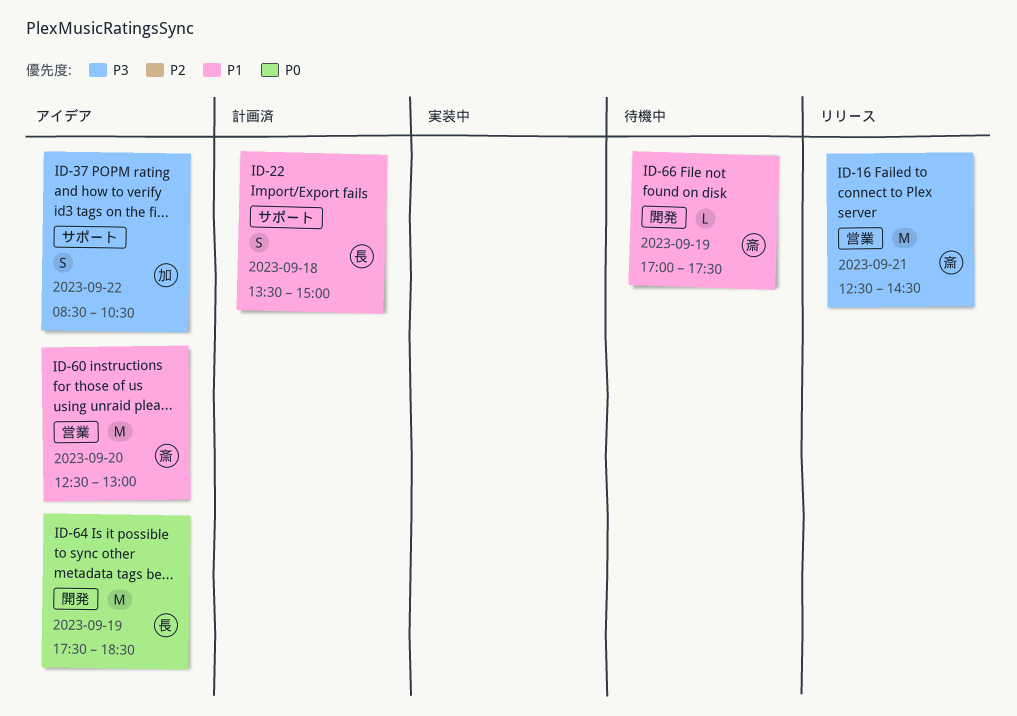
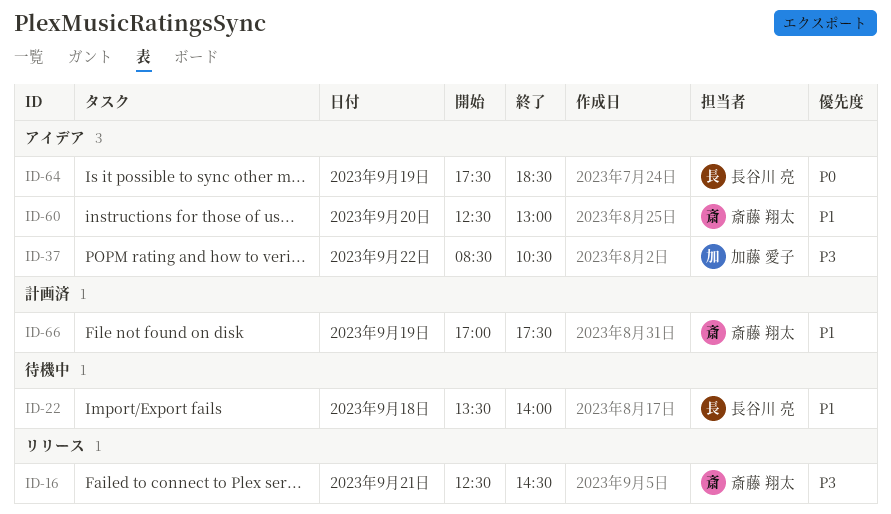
ID-22, status: 計画済 -> 待機中
ID-22, ends: 15:00 -> 14:00
ID-66, status: 待機中 -> 計画済

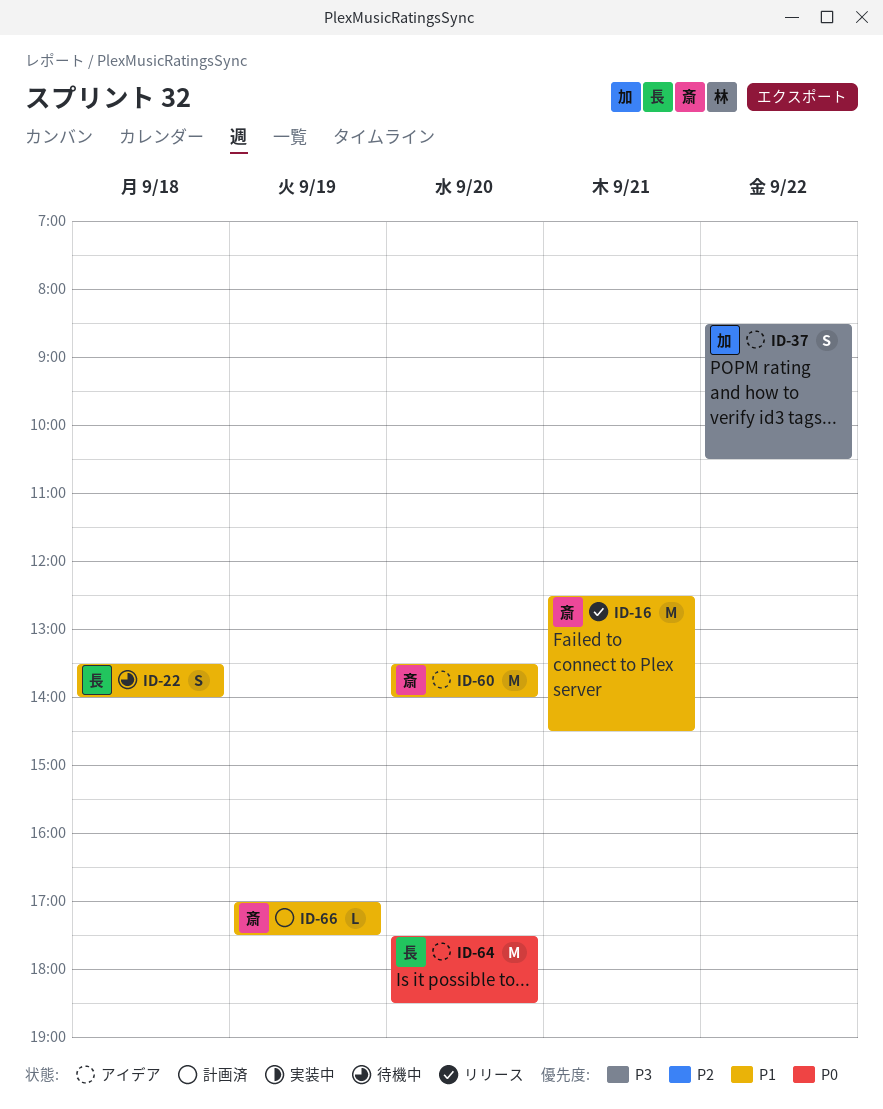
ID-16, priority: P3 -> P1
ID-60, begins: 12:30 -> 13:30
ID-60, ends: 13:00 -> 14:00
ID-64, day: Sep 19 -> Sep 20

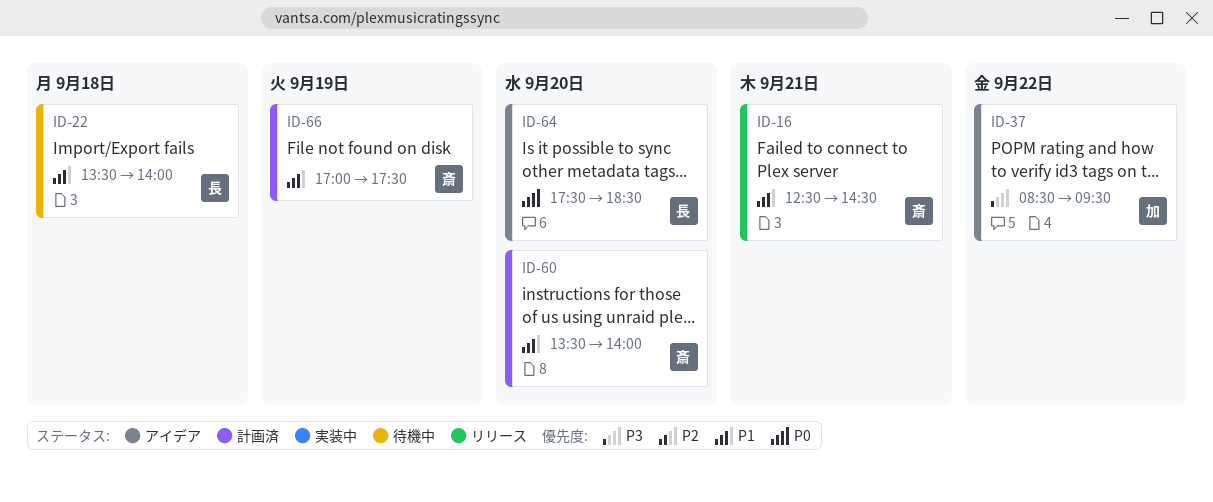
ID-37, ends: 10:30 -> 09:30
ID-60, status: アイデア -> 計画済

